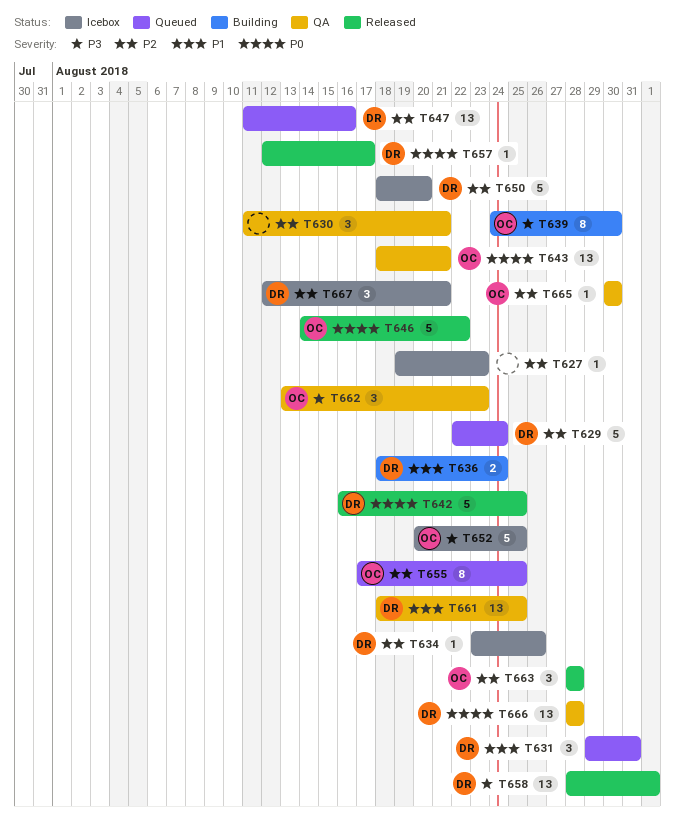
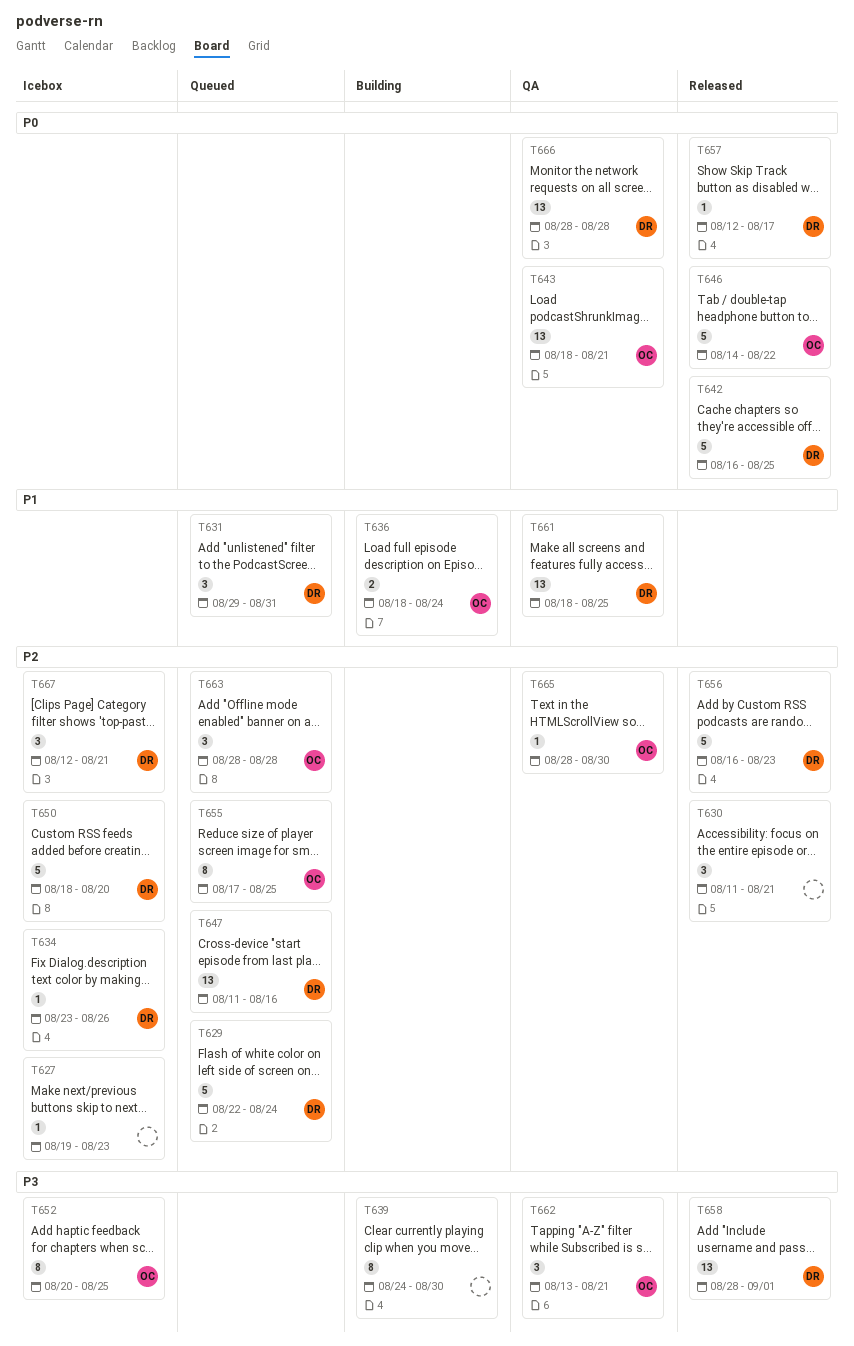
T630, status: QA -> Released
T636, owner: DR -> OC
T639, owner: OC -> none
T652, estimate: 5 -> 8
T656: none -> present
T662, due: Aug 23 -> Aug 21
T663, status: Released -> Queued
T665, start: Aug 30 -> Aug 28

